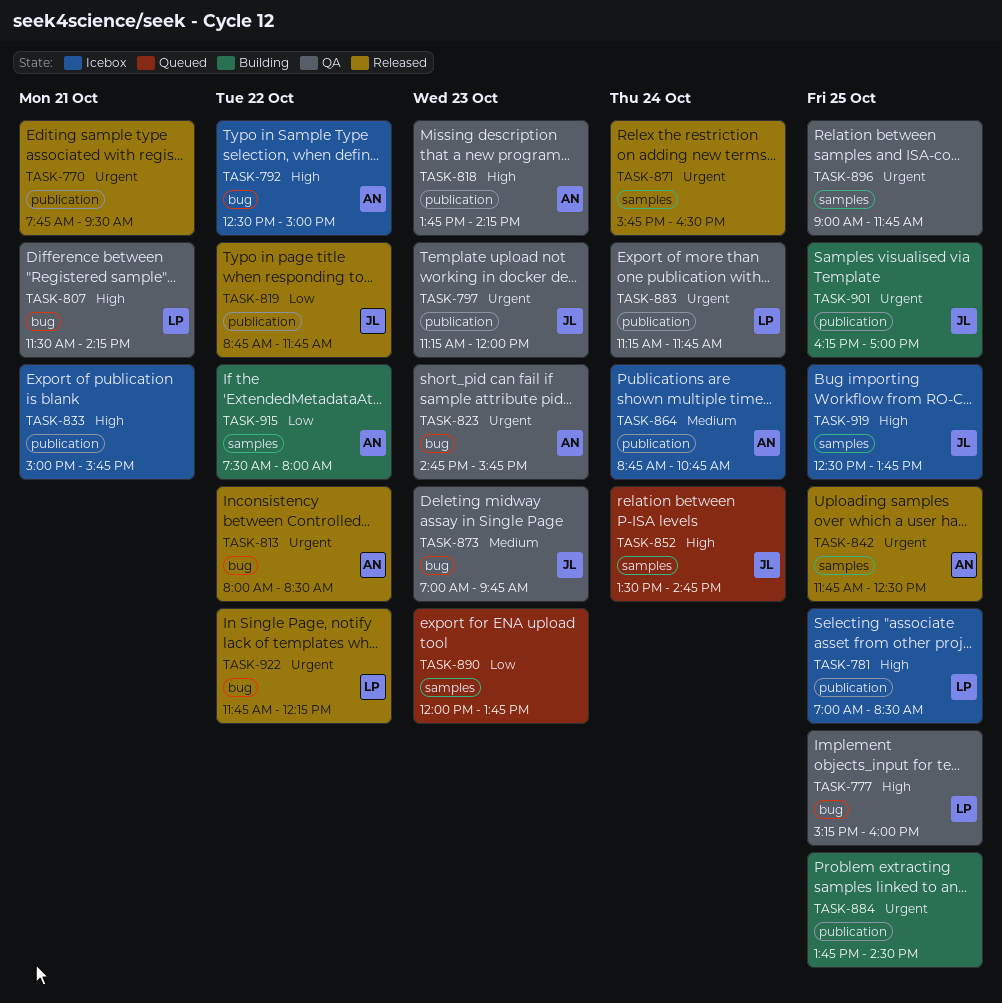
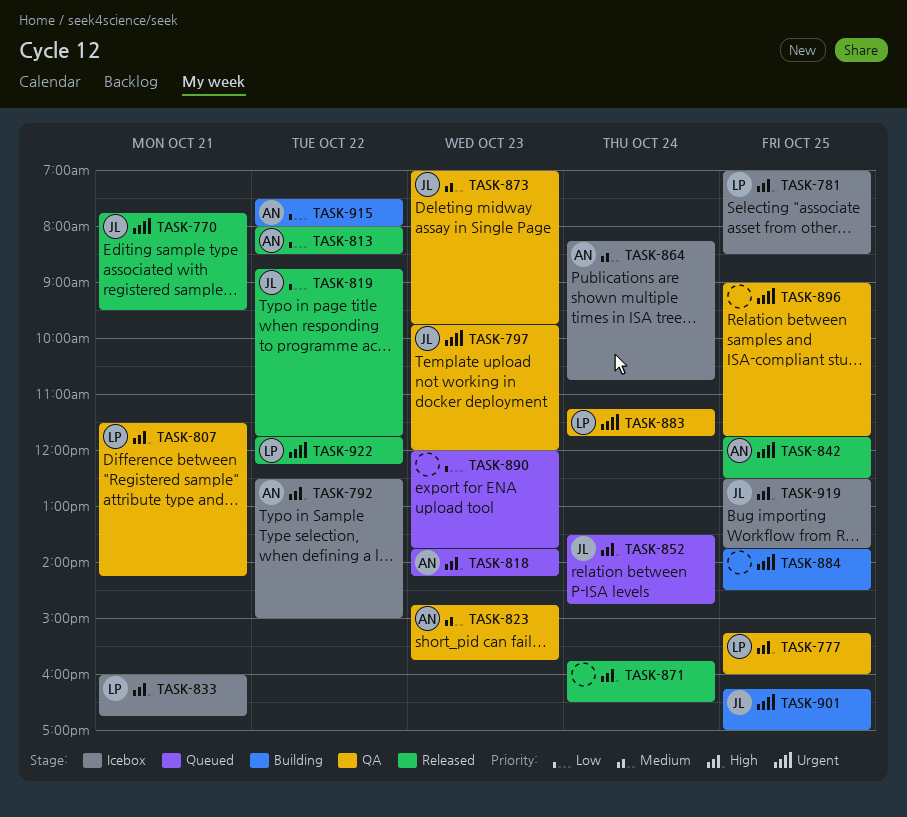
TASK-770, owner: none -> JL
TASK-797, begins: 11:15 -> 09:45
TASK-813, priority: Urgent -> Low
TASK-818, status: QA -> Queued
TASK-823, priority: Urgent -> Medium
TASK-833, owner: none -> LP
TASK-833, begins: 15:00 -> 16:00
TASK-833, ends: 15:45 -> 16:45
TASK-864, begins: 08:45 -> 08:15
TASK-871, priority: Urgent -> High

